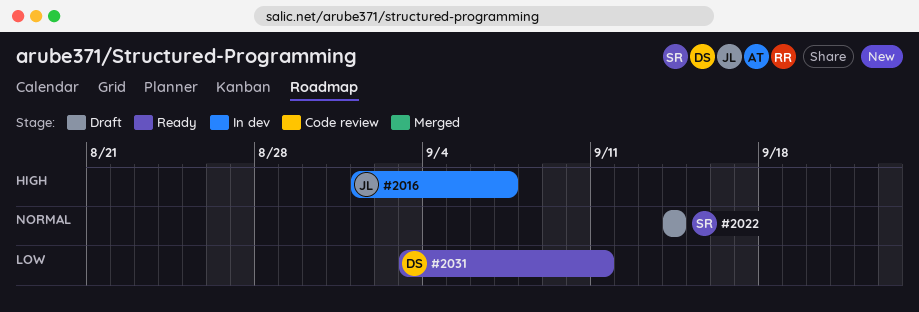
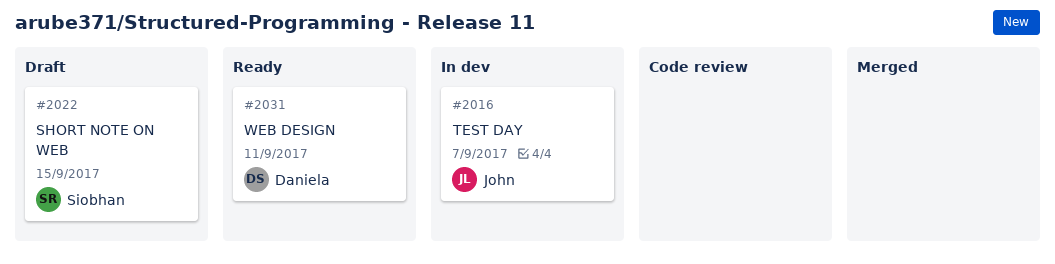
#2022, due: Sep 14 -> Sep 15

